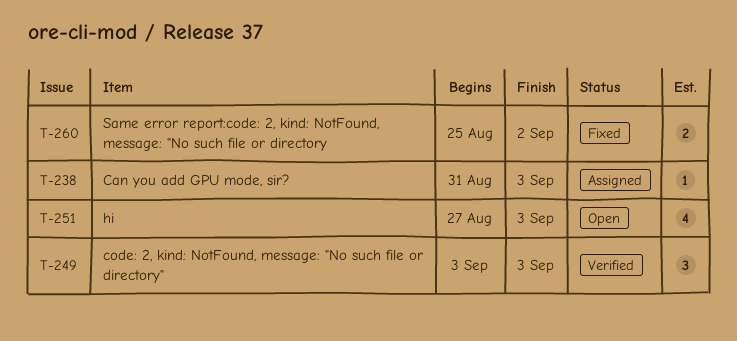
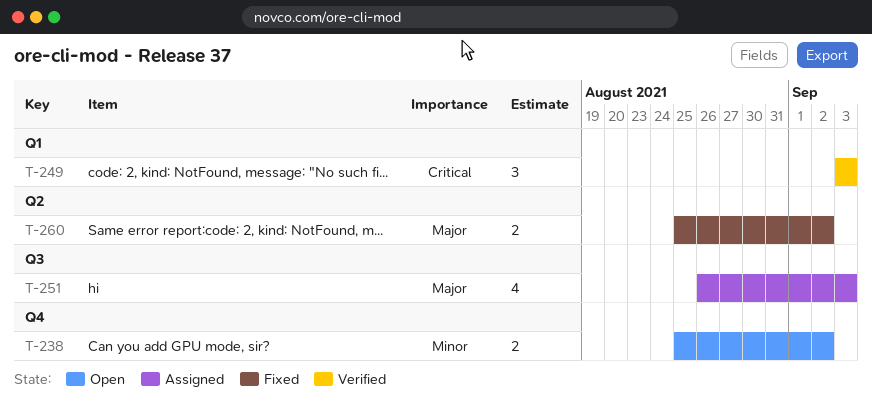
T-238, status: Assigned -> Open
T-238, estimate: 1 -> 2
T-238, start: Aug 31 -> Aug 25
T-238, due: Sep 3 -> Sep 2
T-251, status: Open -> Assigned
T-251, start: Aug 27 -> Aug 26

